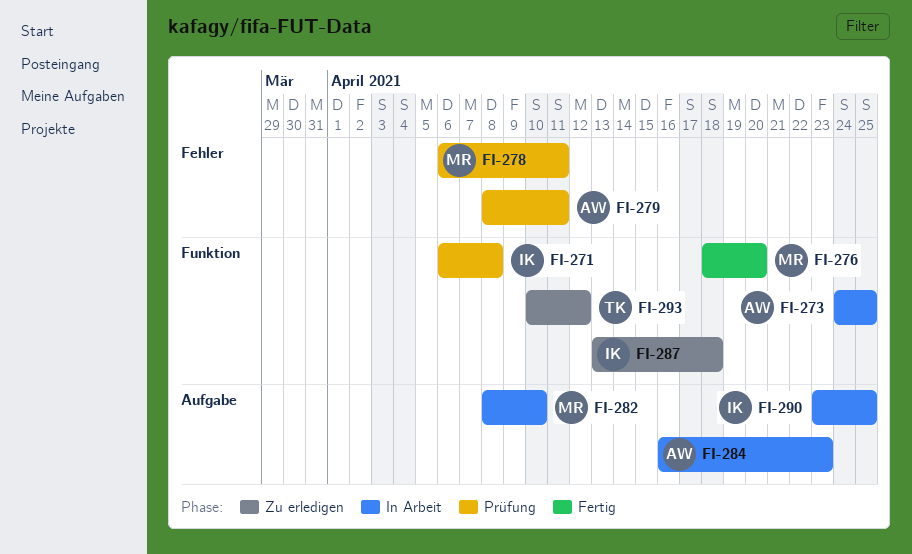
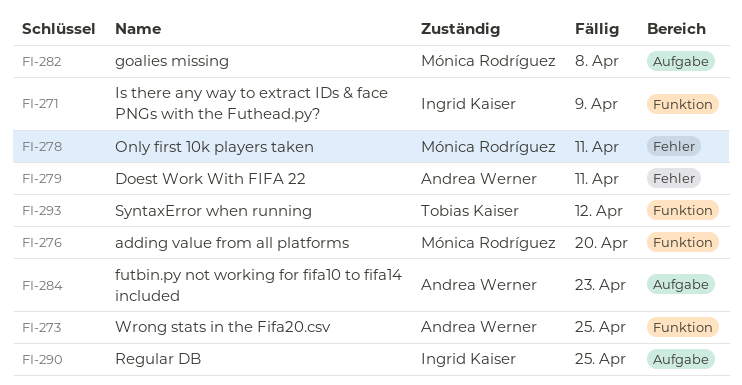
FI-271, due: Apr 8 -> Apr 9
FI-282, due: Apr 10 -> Apr 8
FI-287: present -> none

